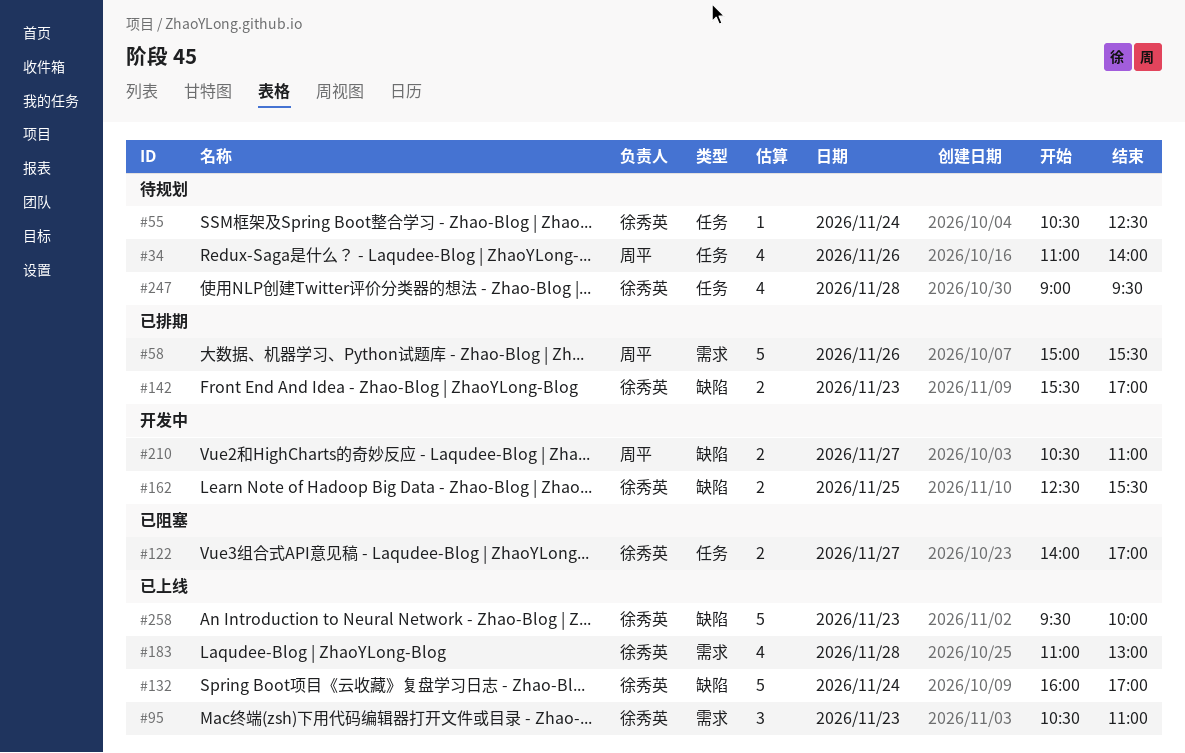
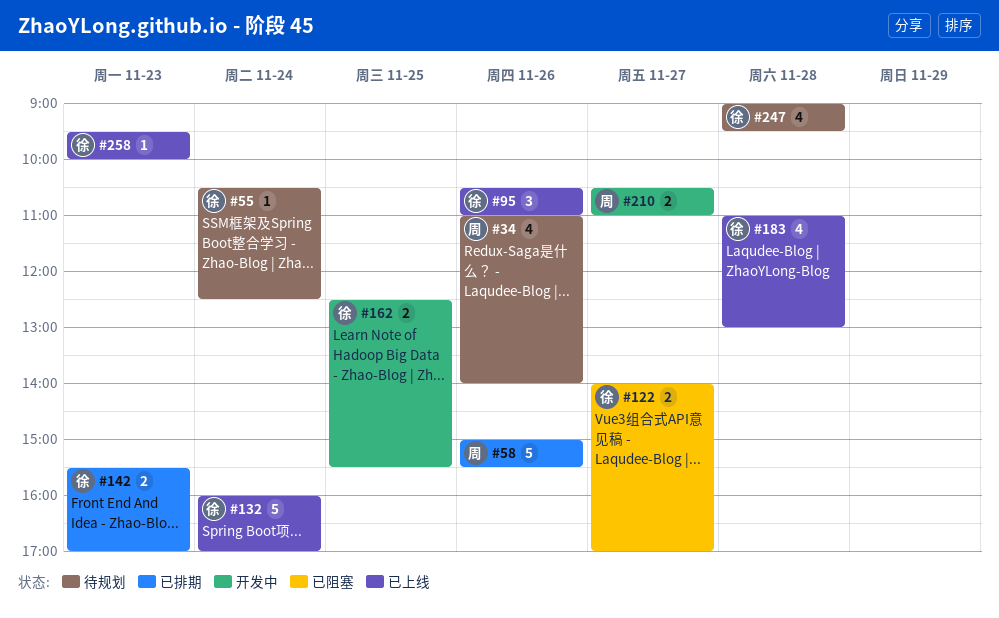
#95, day: Nov 23 -> Nov 26
#258, estimate: 5 -> 1

